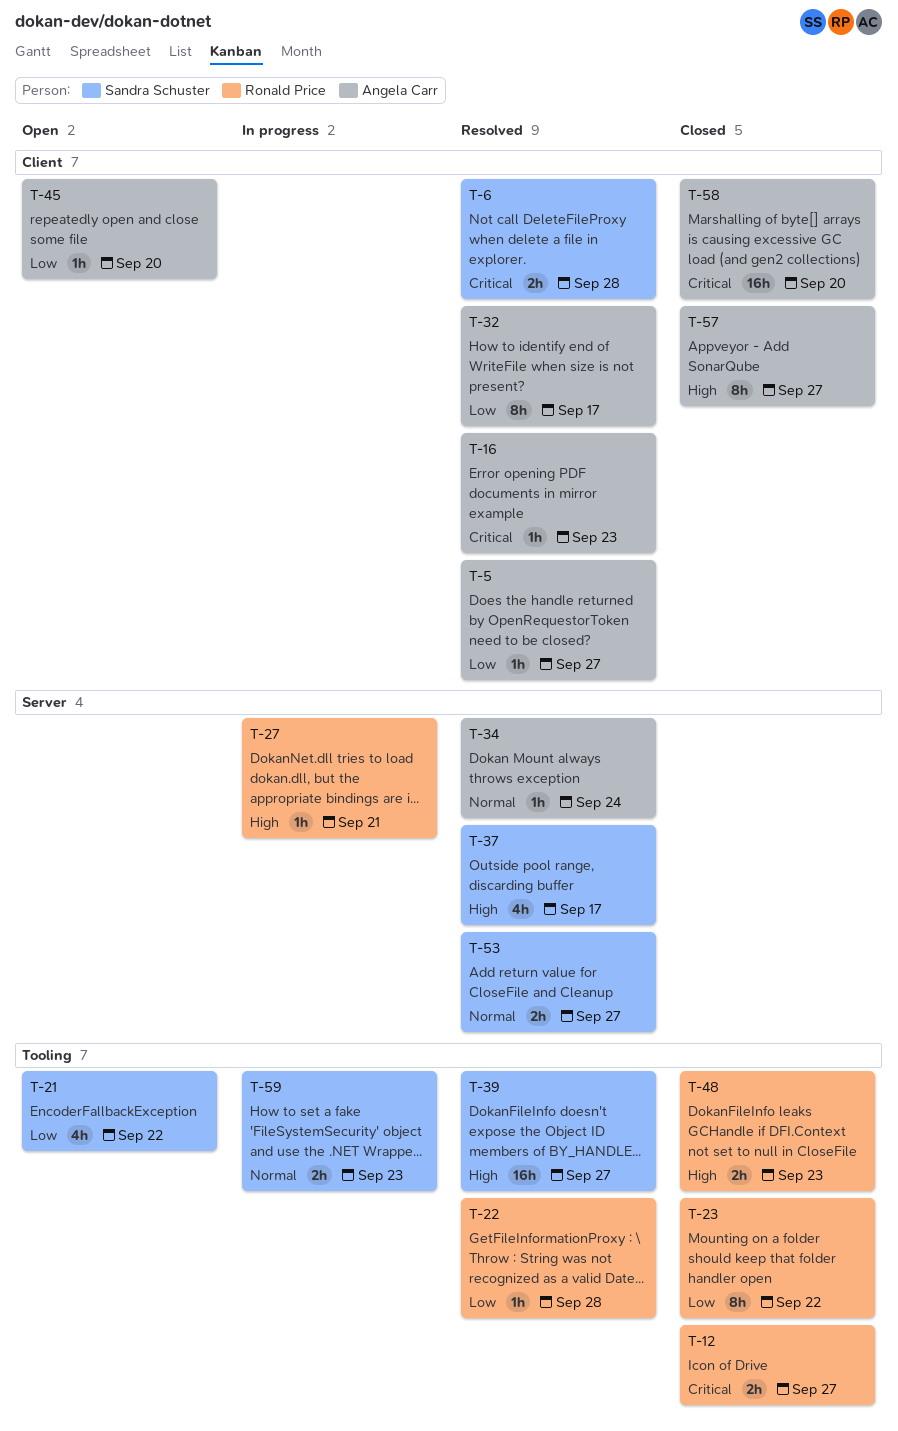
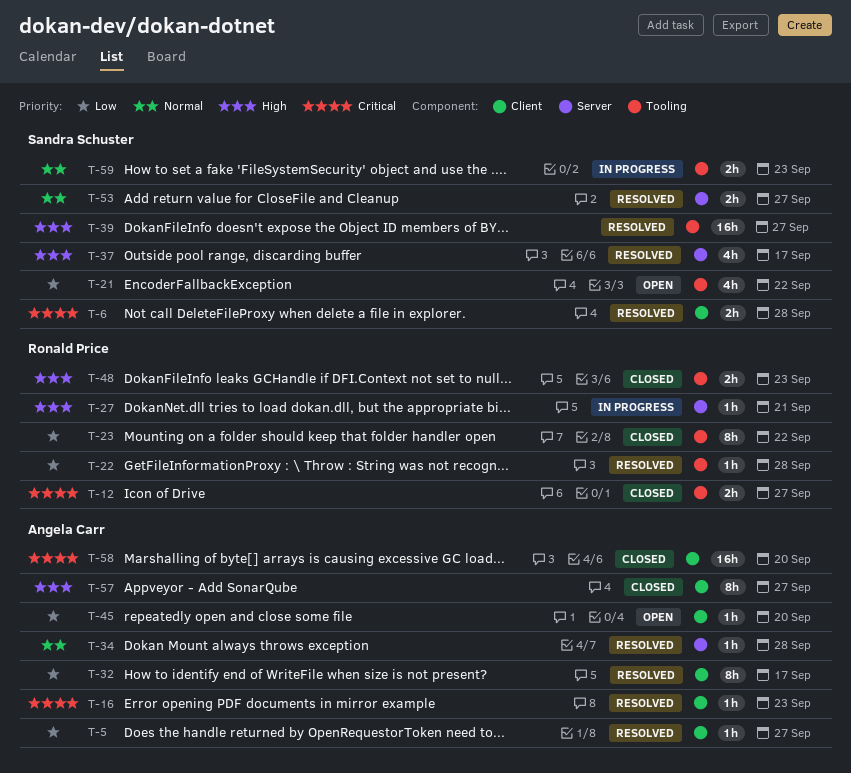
T-34, due: Sep 24 -> Sep 28

